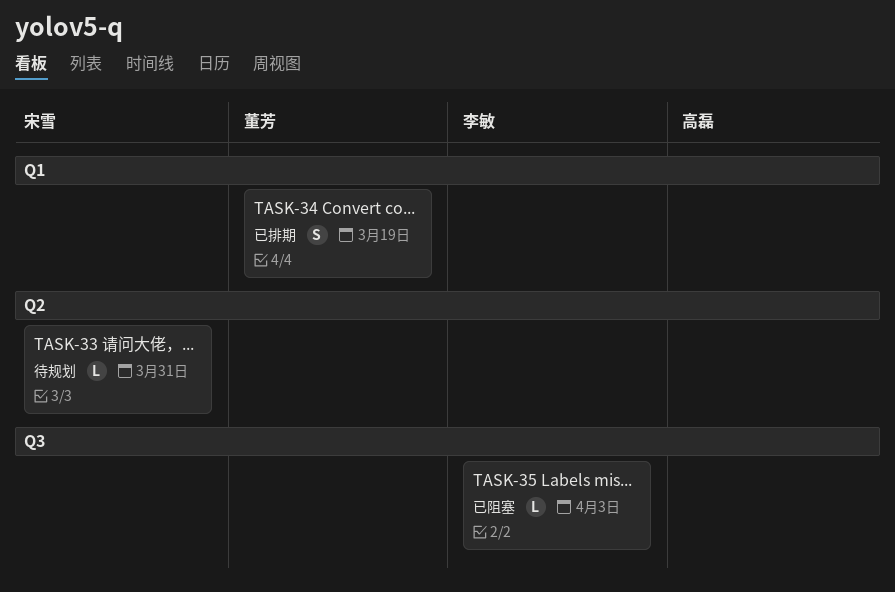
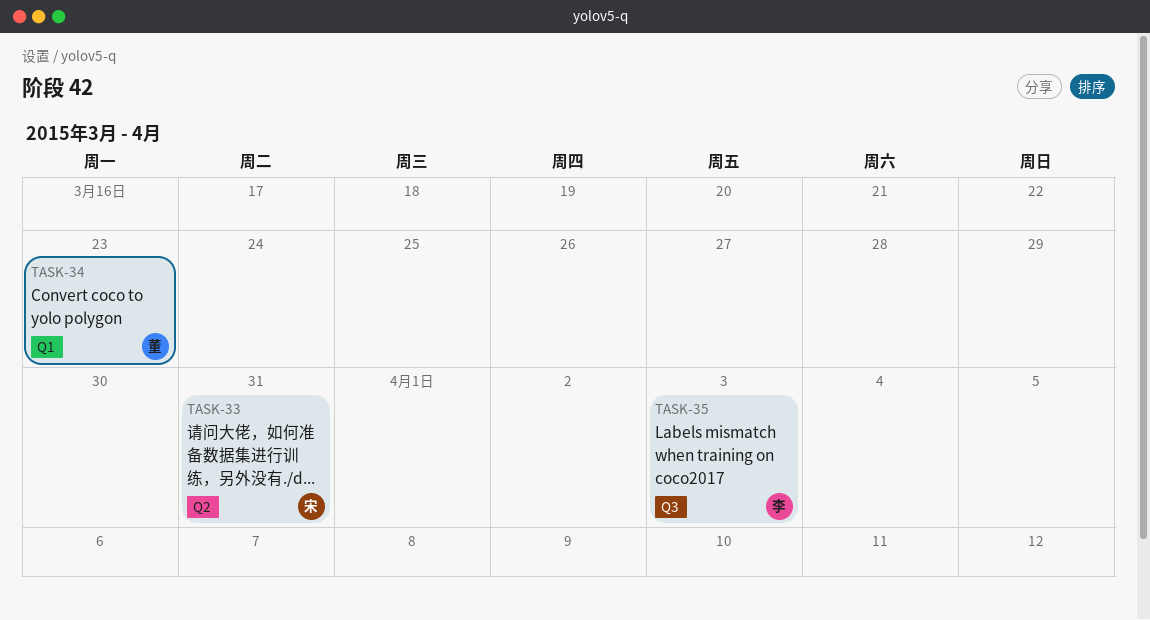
TASK-34, due: Mar 19 -> Mar 23

